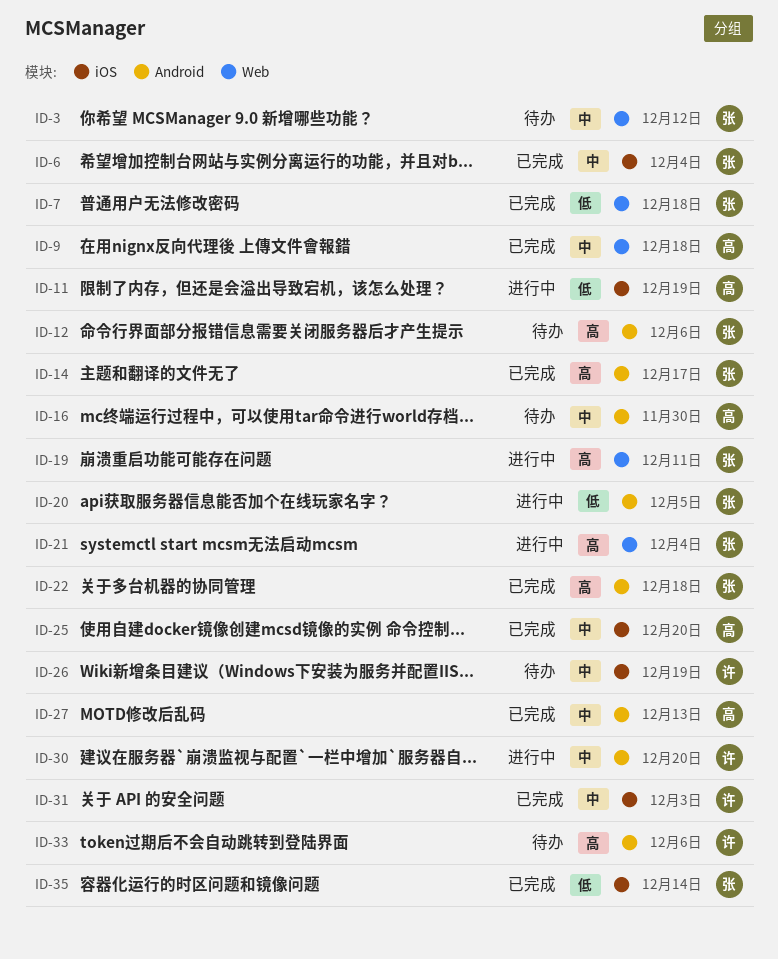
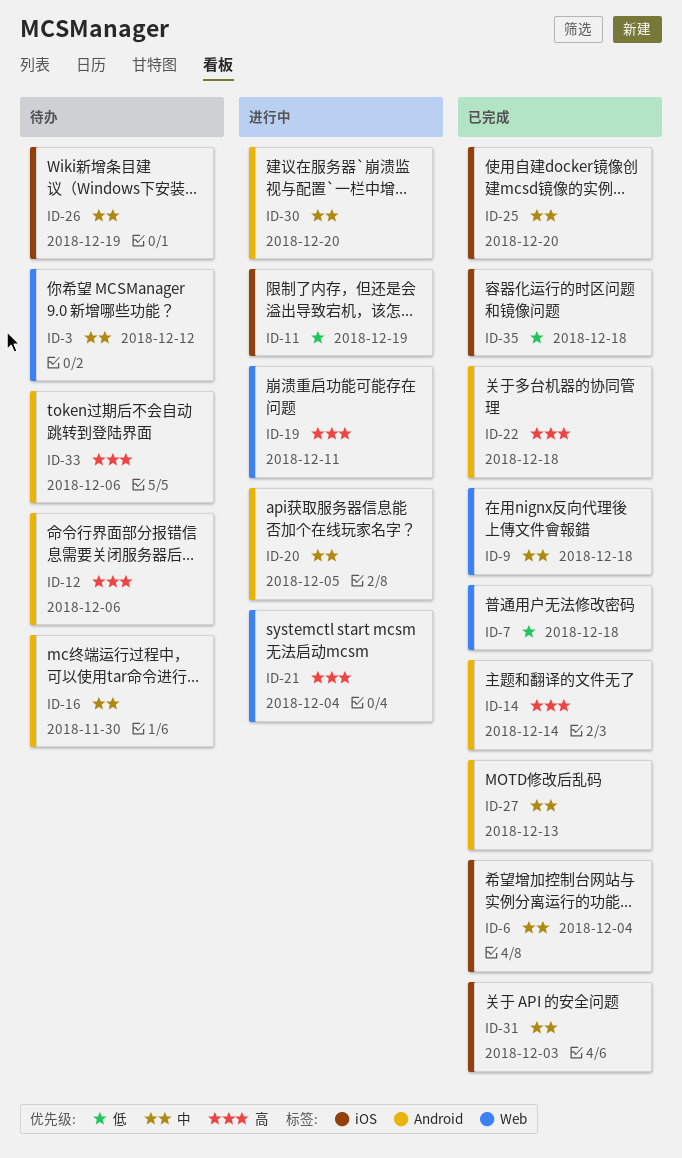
ID-14, due: Dec 17 -> Dec 14
ID-20, priority: 低 -> 中
ID-35, due: Dec 14 -> Dec 18

